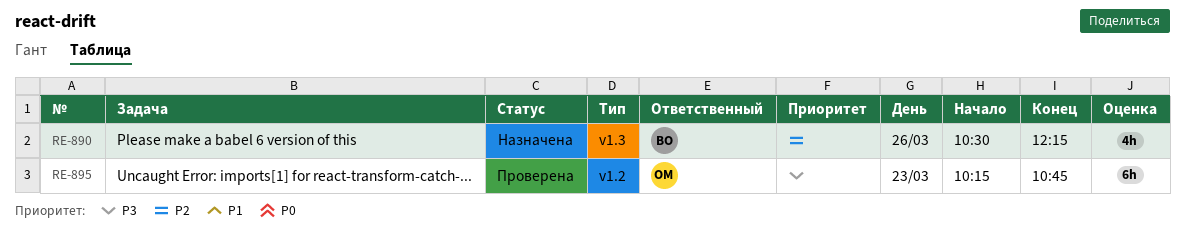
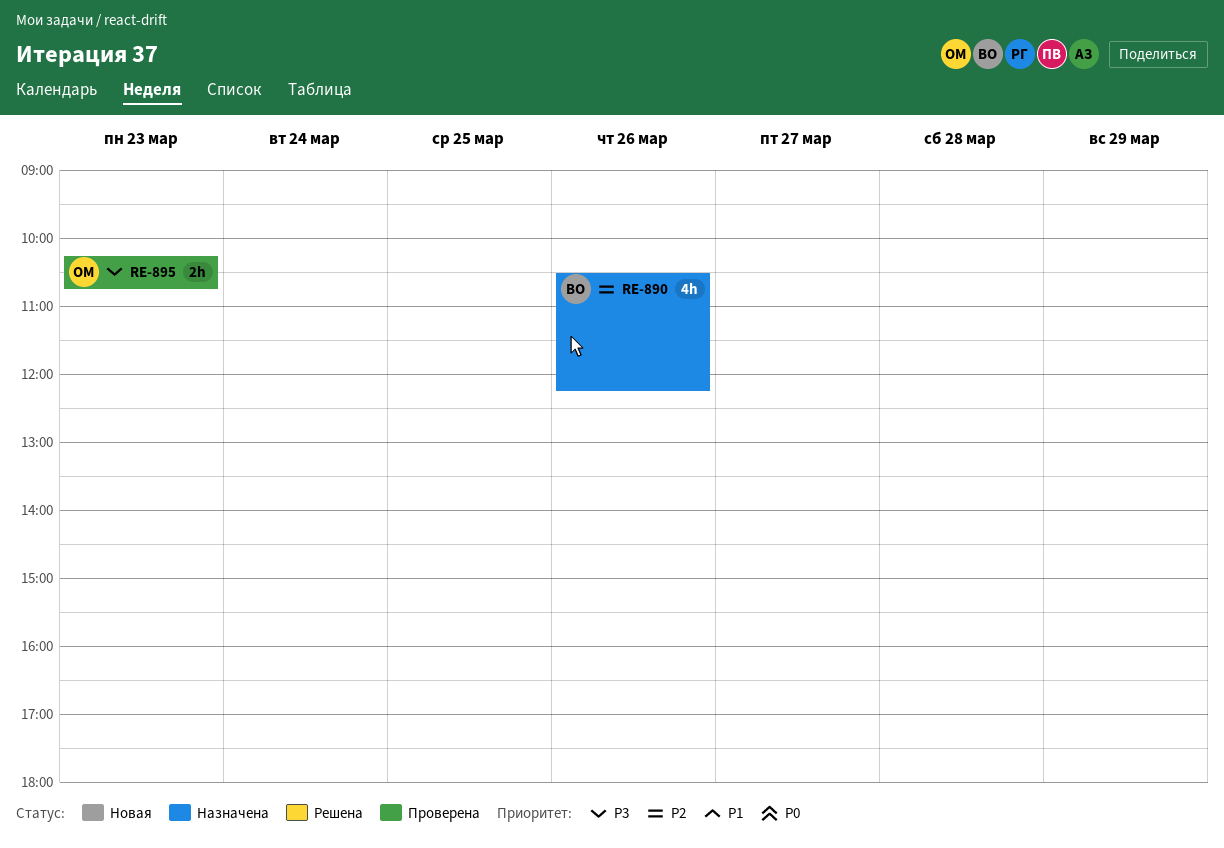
RE-895, estimate: 6h -> 2h

